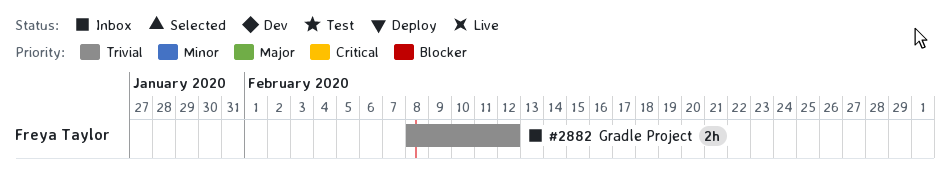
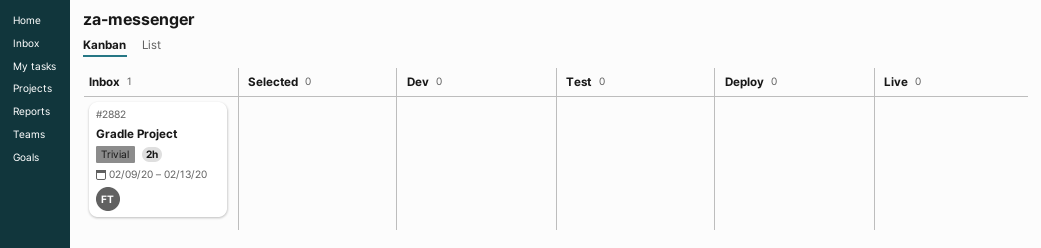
#2882, start: Feb 8 -> Feb 9
#2882, due: Feb 12 -> Feb 13

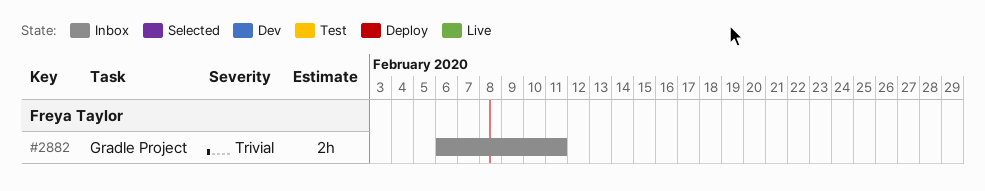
#2882, start: Feb 9 -> Feb 6
#2882, due: Feb 13 -> Feb 11

